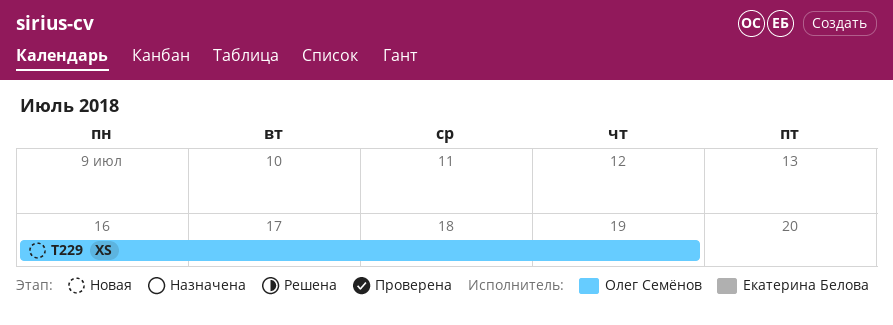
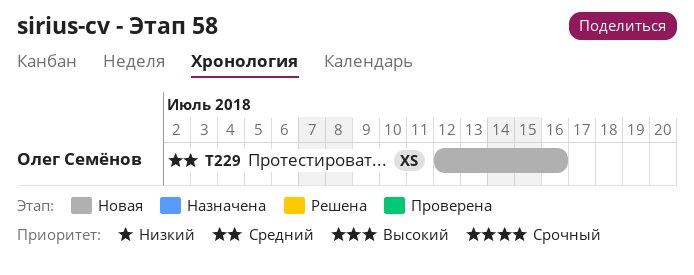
T229, start: Jul 16 -> Jul 12
T229, due: Jul 19 -> Jul 16

